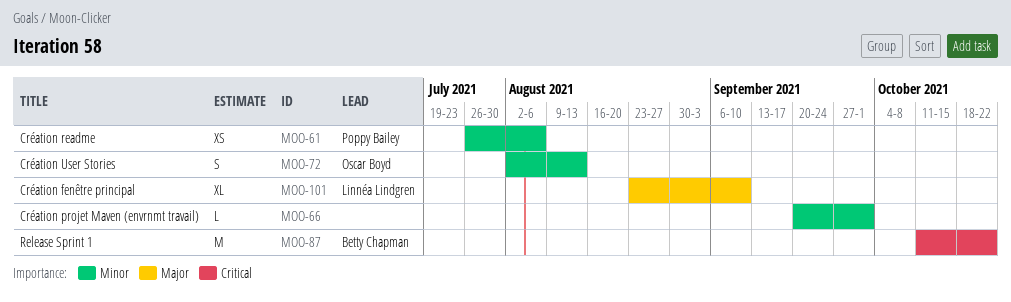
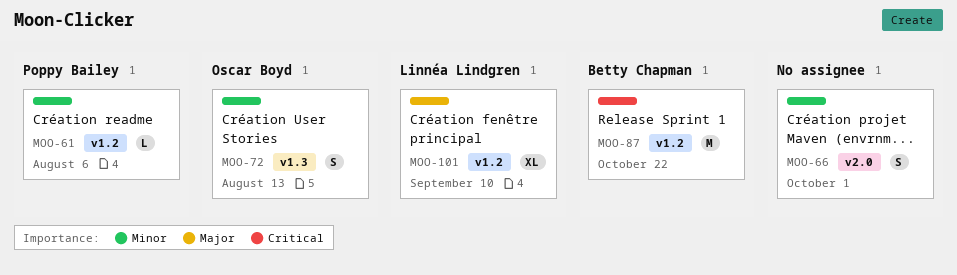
MOO-61, estimate: XS -> L
MOO-66, estimate: L -> S

